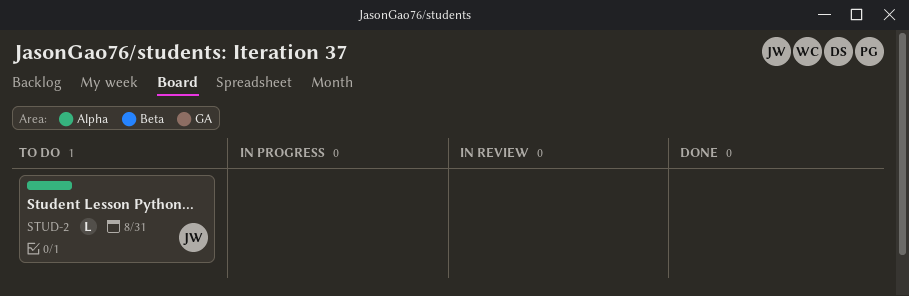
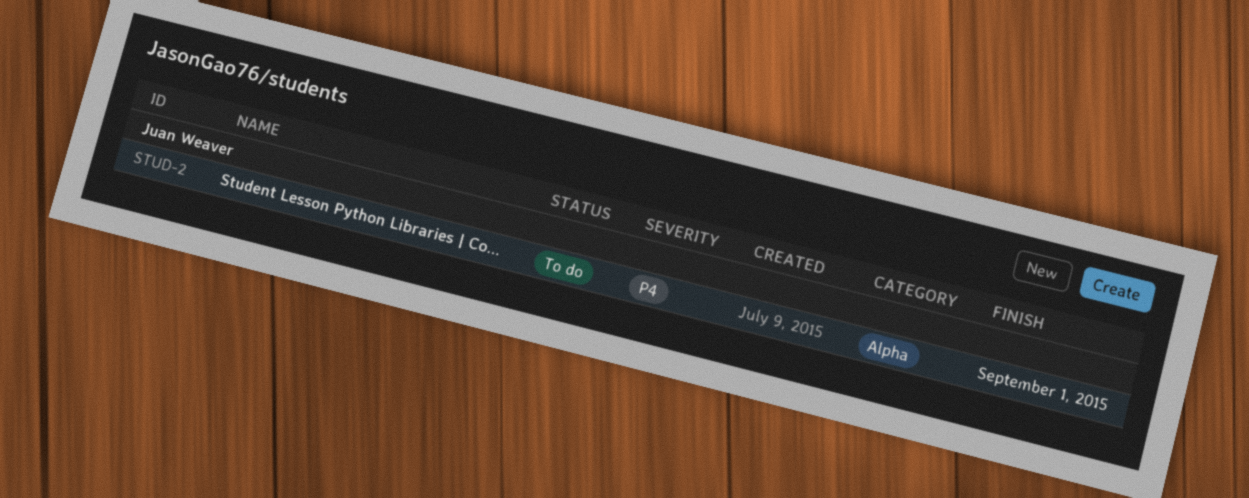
STUD-2, due: Aug 31 -> Sep 1

